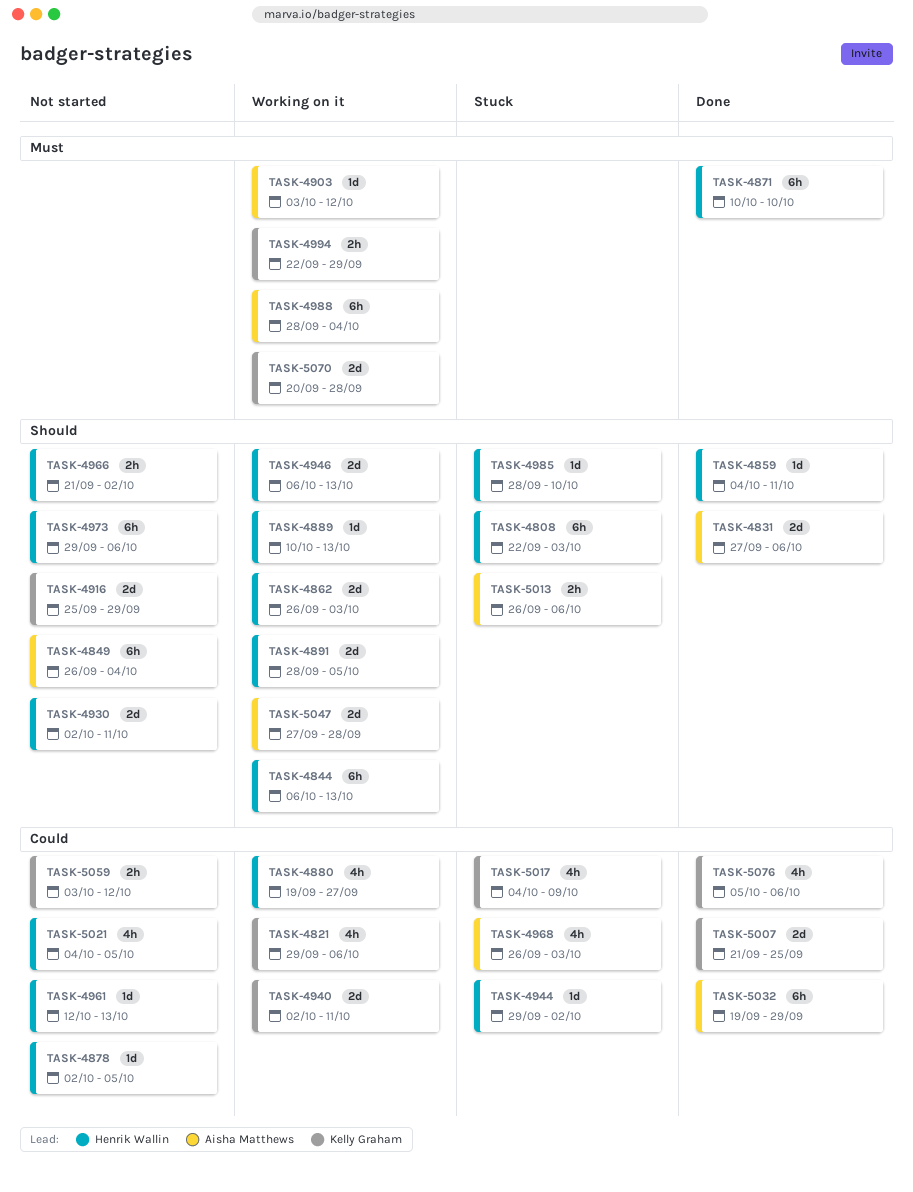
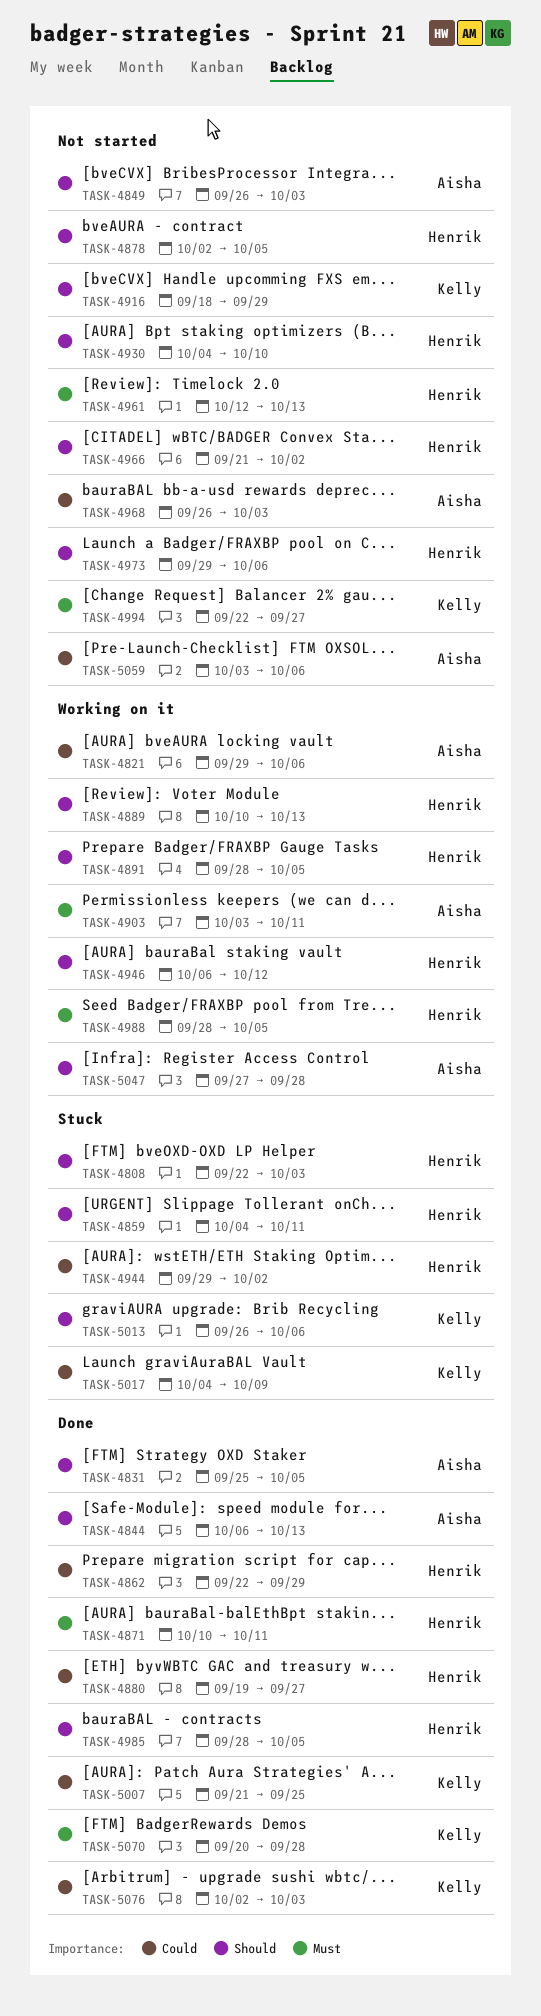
TASK-4821, owner: Kelly Graham -> Aisha Matthews
TASK-4831, start: Sep 27 -> Sep 25
TASK-4831, due: Oct 6 -> Oct 5
TASK-4844, status: Working on it -> Done
TASK-4844, owner: Henrik Wallin -> Aisha Matthews
TASK-4849, due: Oct 4 -> Oct 3
TASK-4859, status: Done -> Stuck
TASK-4862, status: Working on it -> Done
TASK-4862, priority: Should -> Could
TASK-4862, start: Sep 26 -> Sep 22
TASK-4862, due: Oct 3 -> Sep 29
TASK-4871, due: Oct 10 -> Oct 11
TASK-4878, priority: Could -> Should
TASK-4880, status: Working on it -> Done
TASK-4903, due: Oct 12 -> Oct 11
TASK-4916, start: Sep 25 -> Sep 18
TASK-4930, start: Oct 2 -> Oct 4
TASK-4930, due: Oct 11 -> Oct 10
TASK-4940: present -> none
TASK-4946, due: Oct 13 -> Oct 12
TASK-4961, priority: Could -> Must
TASK-4968, status: Stuck -> Not started
TASK-4985, status: Stuck -> Done
TASK-4985, due: Oct 10 -> Oct 5
TASK-4988, owner: Aisha Matthews -> Henrik Wallin
TASK-4988, due: Oct 4 -> Oct 5
TASK-4994, status: Working on it -> Not started
TASK-4994, due: Sep 29 -> Sep 27
TASK-5013, owner: Aisha Matthews -> Kelly Graham
TASK-5021: present -> none
TASK-5032: present -> none
TASK-5059, owner: Kelly Graham -> Aisha Matthews
TASK-5059, due: Oct 12 -> Oct 6
TASK-5070, status: Working on it -> Done
TASK-5076, start: Oct 5 -> Oct 2
TASK-5076, due: Oct 6 -> Oct 3

